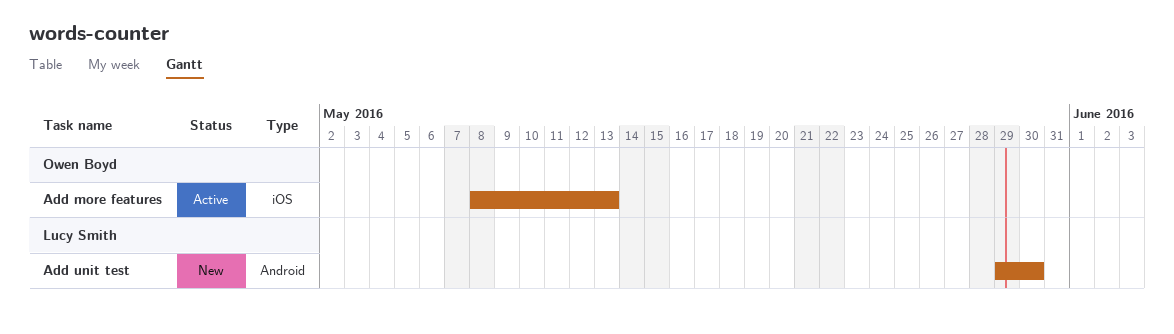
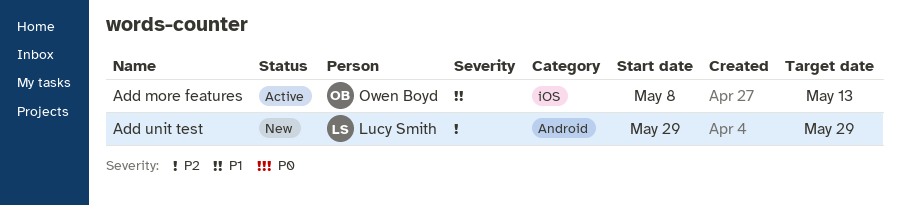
Add unit test, due: May 30 -> May 29

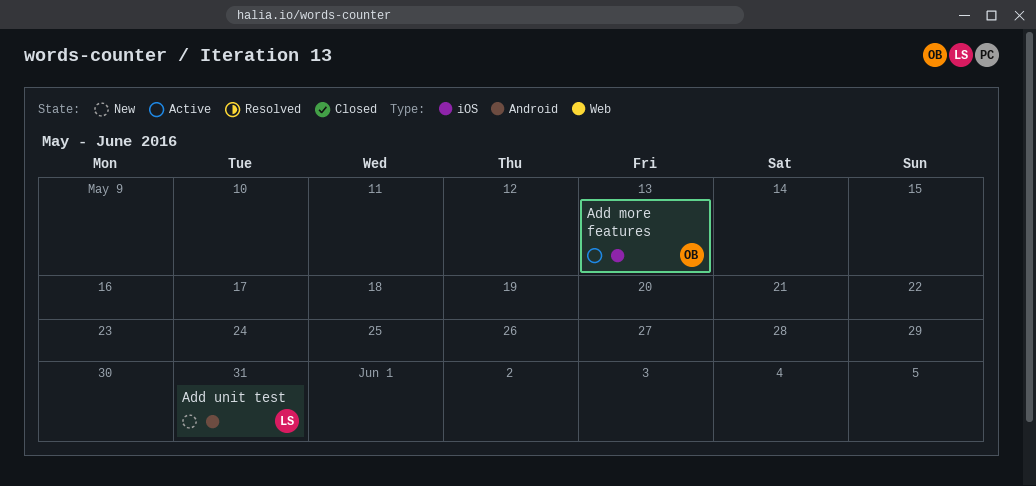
Add unit test, due: May 29 -> May 31

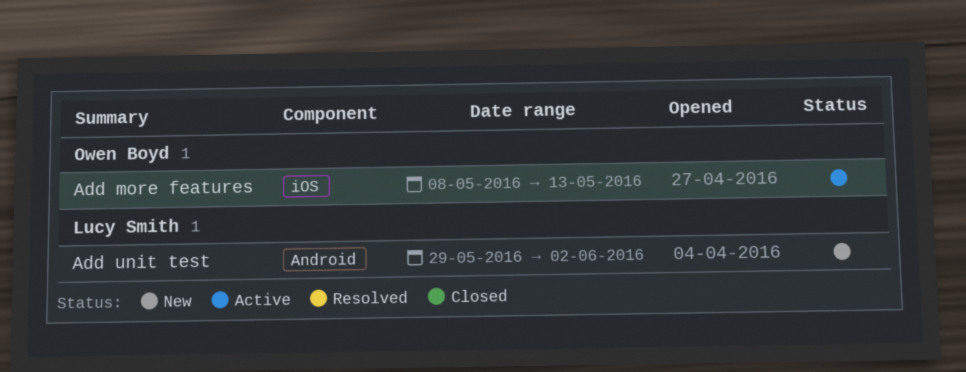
Add unit test, due: May 31 -> Jun 2

